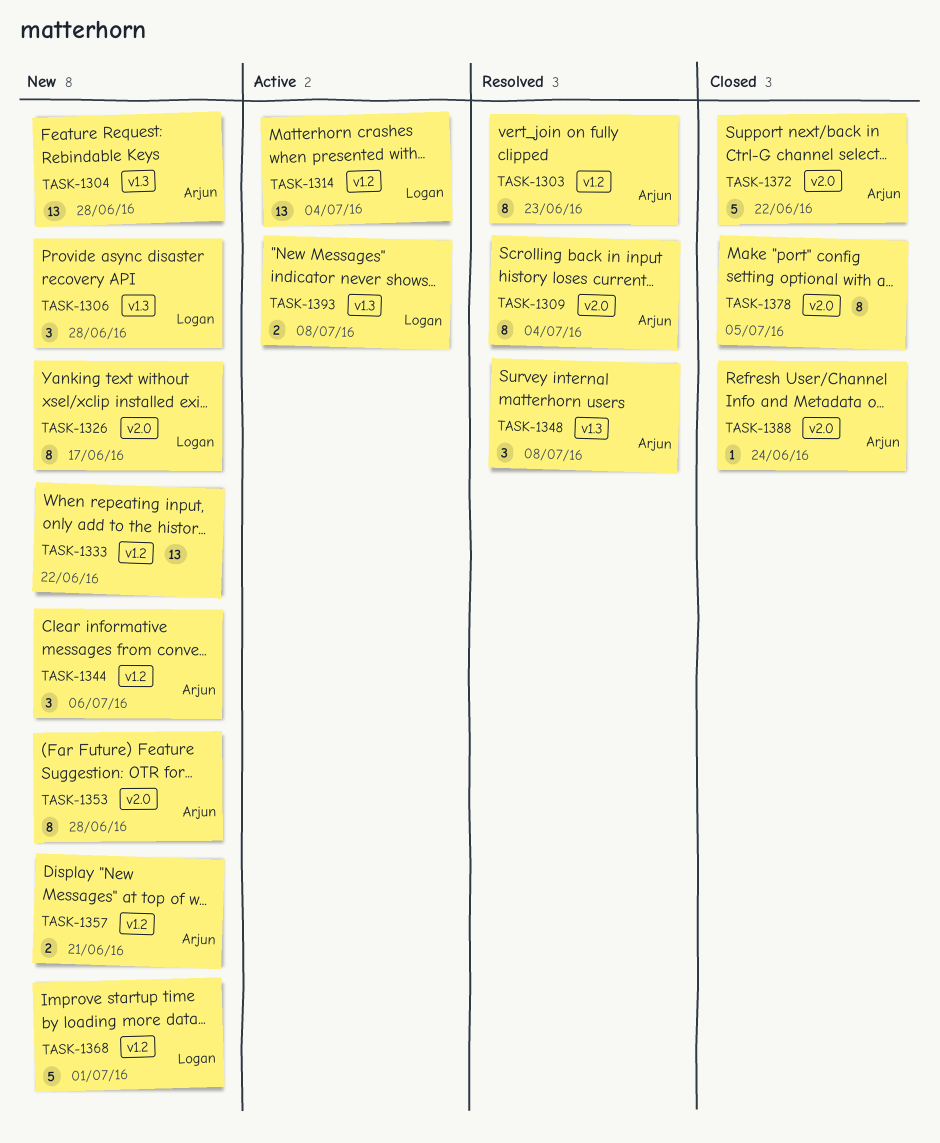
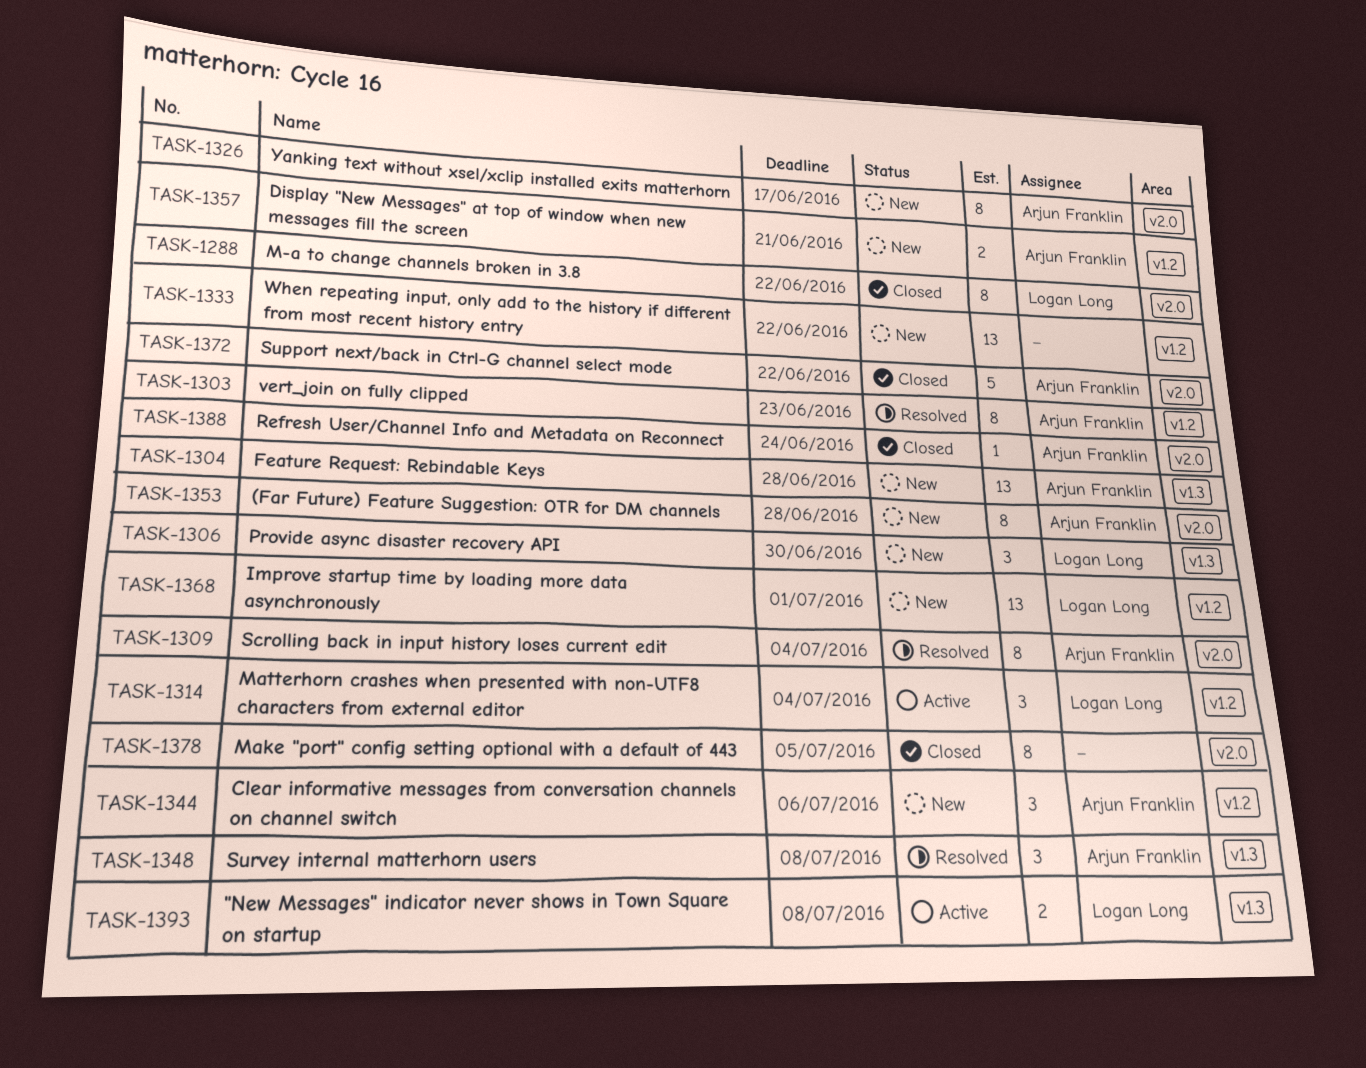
TASK-1288: none -> present
TASK-1306, due: Jun 28 -> Jun 30
TASK-1314, estimate: 13 -> 3
TASK-1326, owner: Logan Long -> Arjun Franklin
TASK-1368, estimate: 5 -> 13

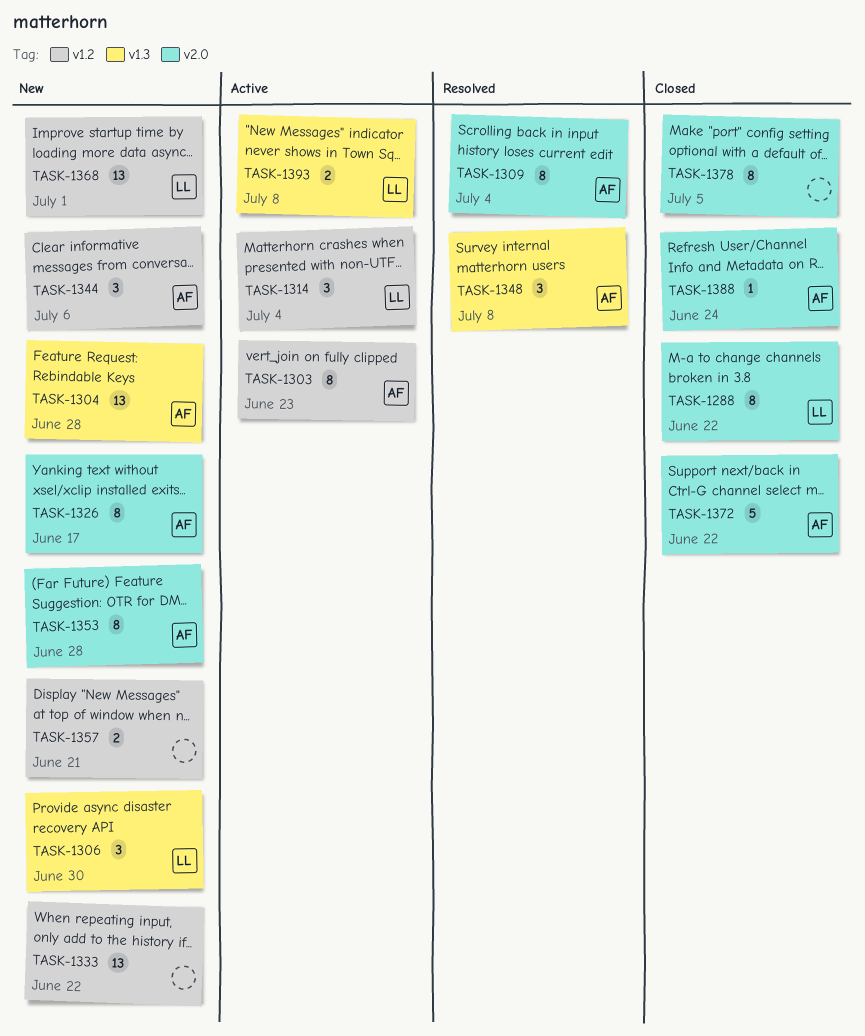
TASK-1303, status: Resolved -> Active
TASK-1357, owner: Arjun Franklin -> none

